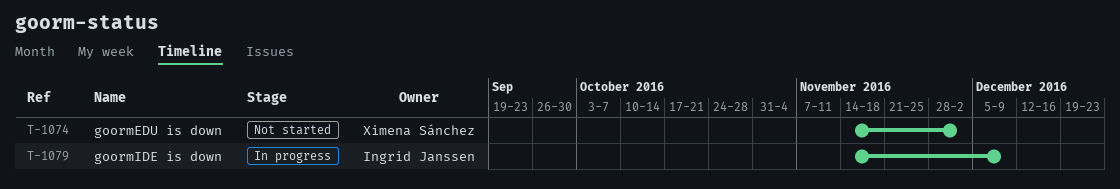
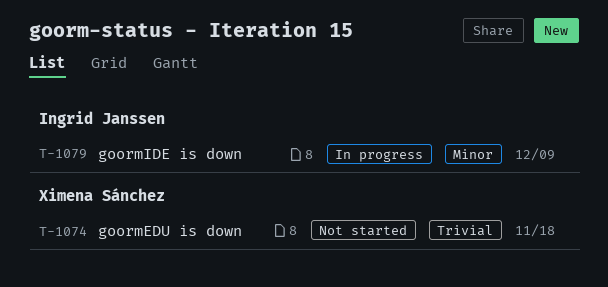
T-1074, due: Dec 2 -> Nov 18

